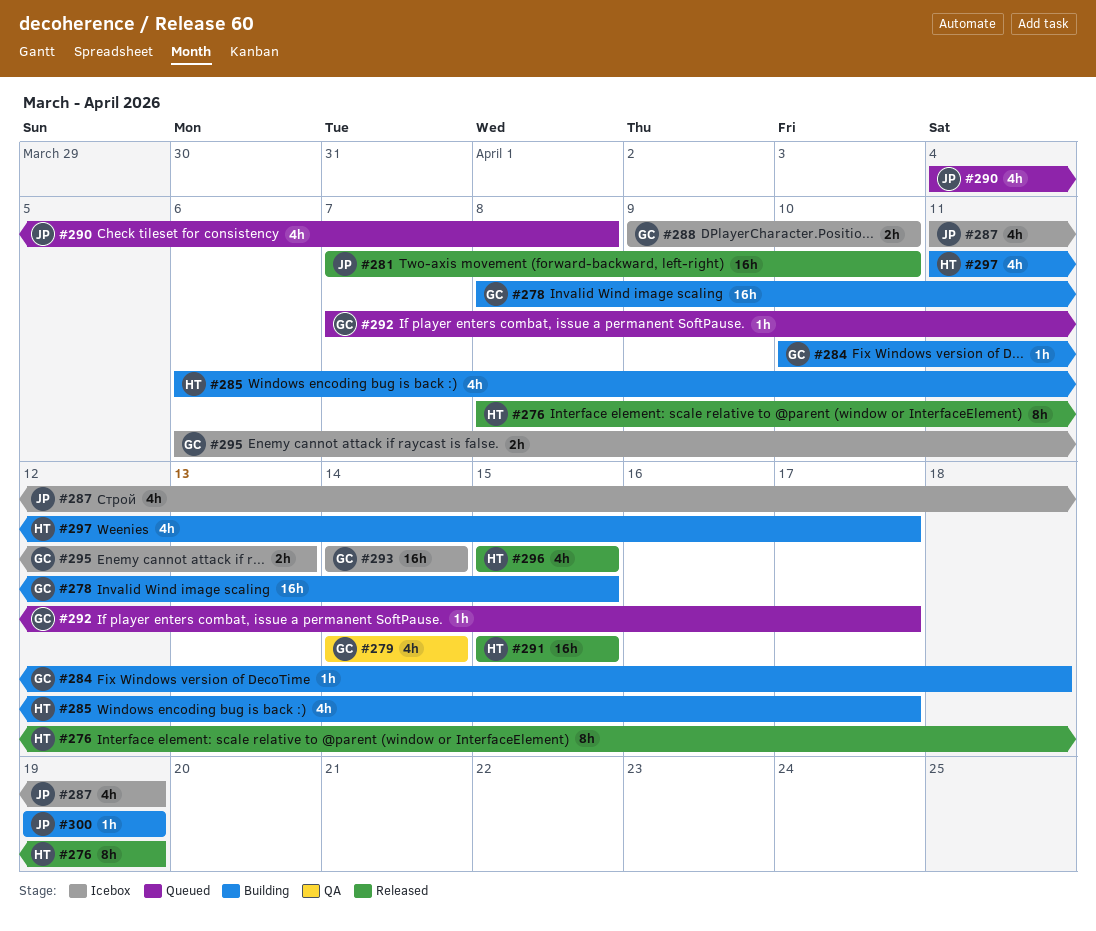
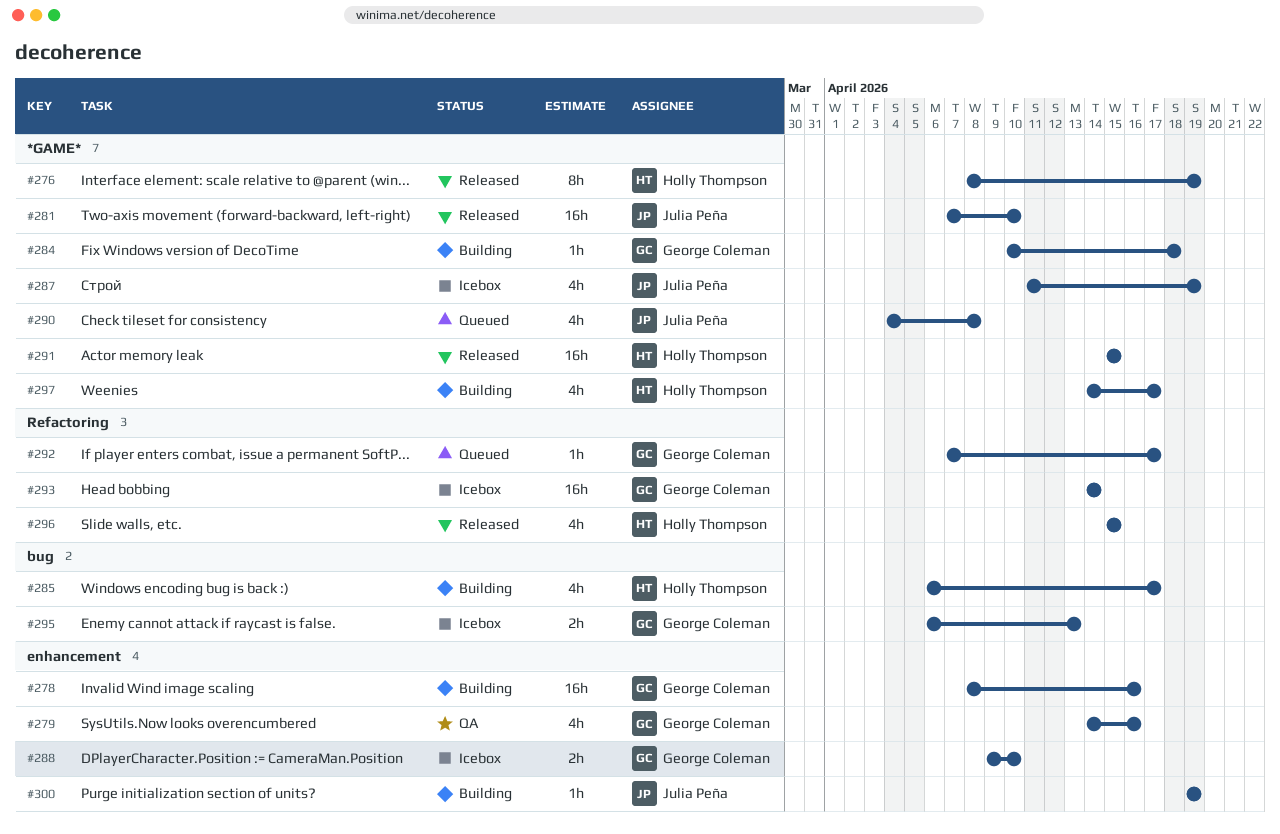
#278, due: Apr 15 -> Apr 16
#279, due: Apr 14 -> Apr 16
#297, start: Apr 11 -> Apr 14

